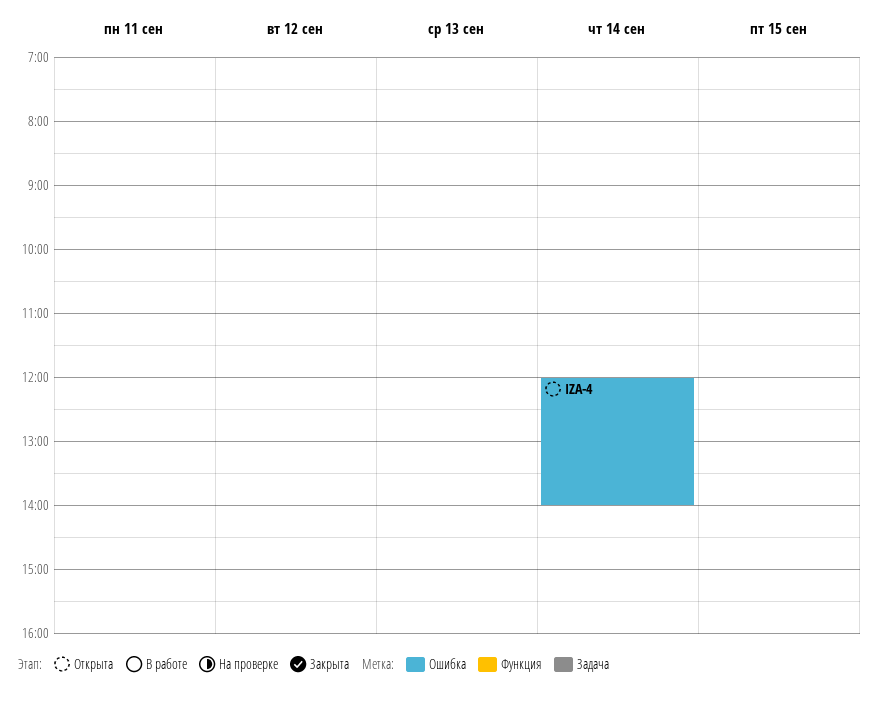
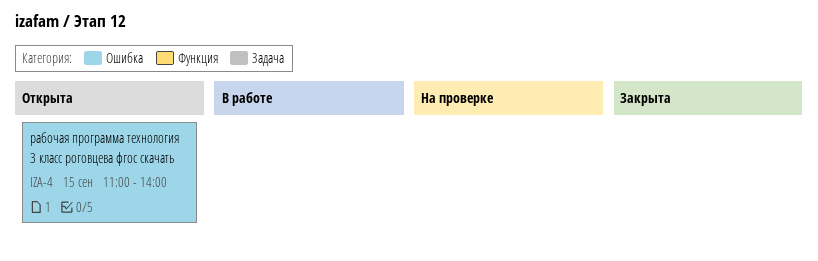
IZA-4, day: Sep 14 -> Sep 15
IZA-4, begins: 12:00 -> 11:00

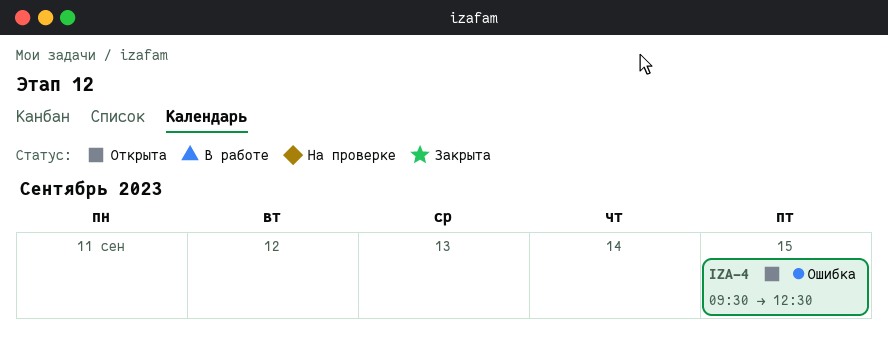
IZA-4, begins: 11:00 -> 09:30
IZA-4, ends: 14:00 -> 12:30

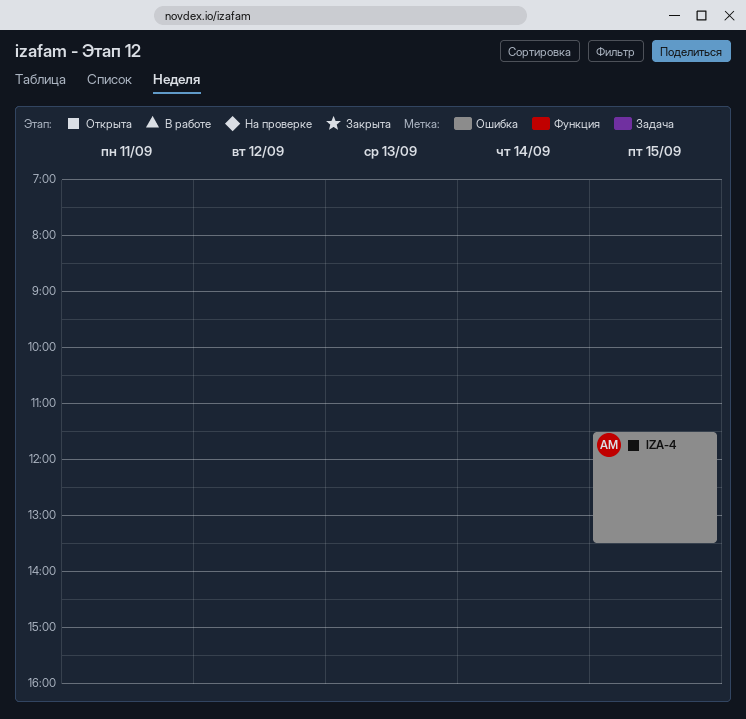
IZA-4, begins: 09:30 -> 11:30
IZA-4, ends: 12:30 -> 13:30

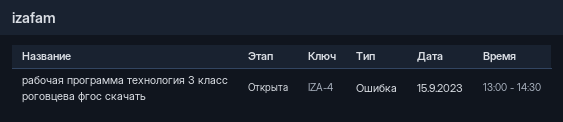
IZA-4, begins: 11:30 -> 13:00
IZA-4, ends: 13:30 -> 14:30

